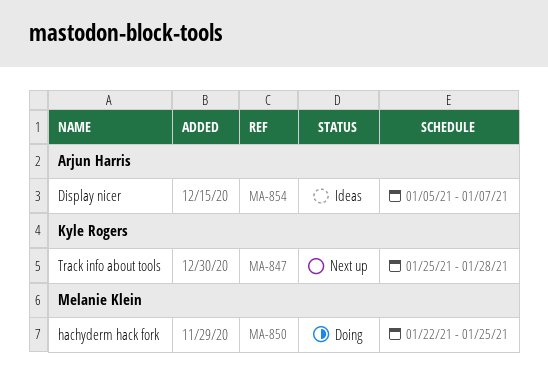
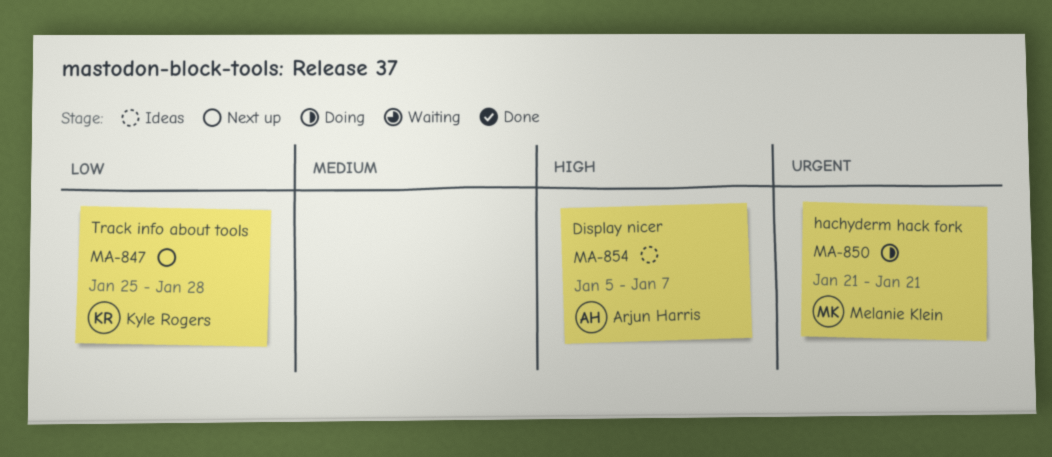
MA-850, start: Jan 22 -> Jan 21
MA-850, due: Jan 25 -> Jan 21

